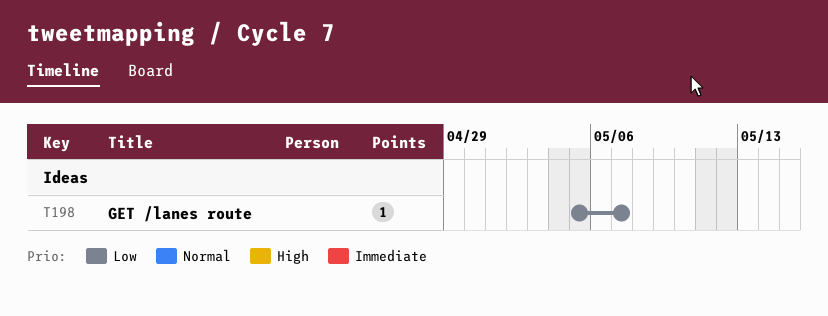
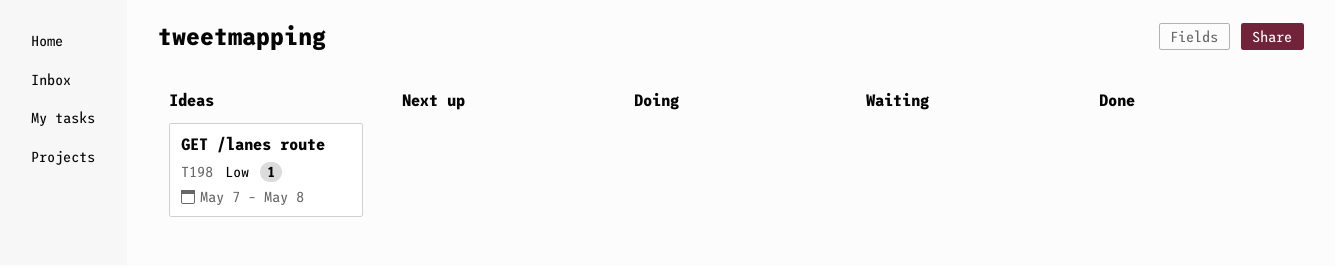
T198, start: May 5 -> May 7
T198, due: May 7 -> May 8

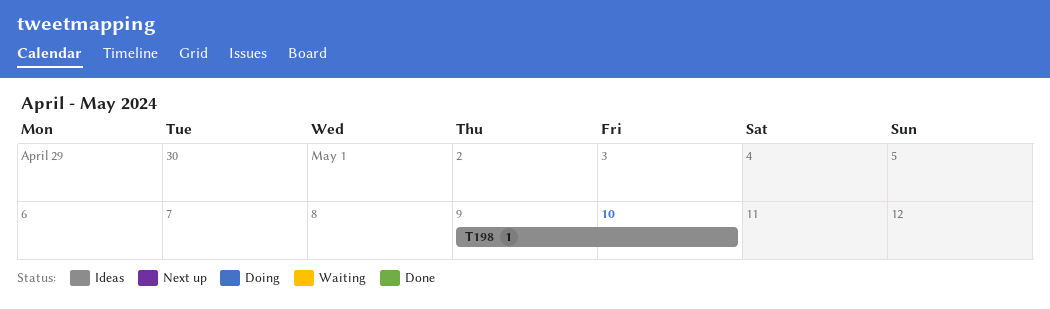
T198, start: May 7 -> May 9
T198, due: May 8 -> May 10

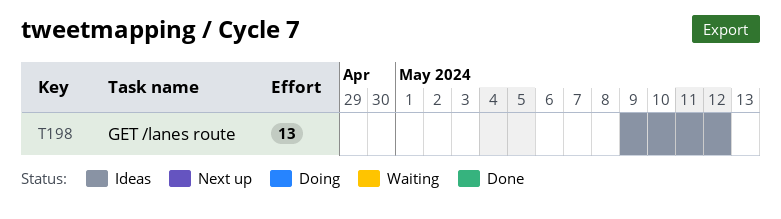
T198, estimate: 1 -> 13
T198, due: May 10 -> May 12

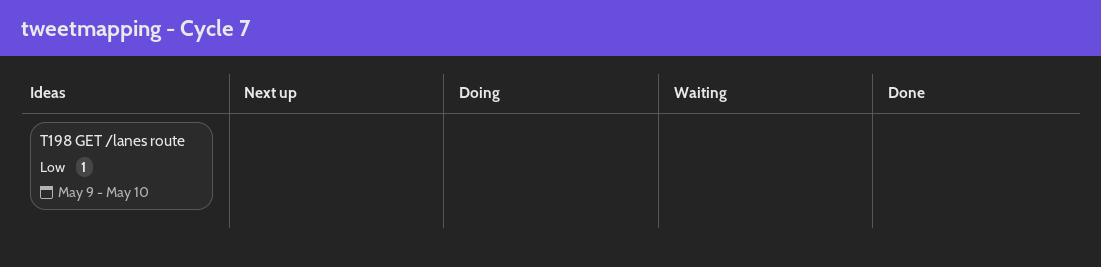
T198, estimate: 13 -> 1
T198, due: May 12 -> May 10

